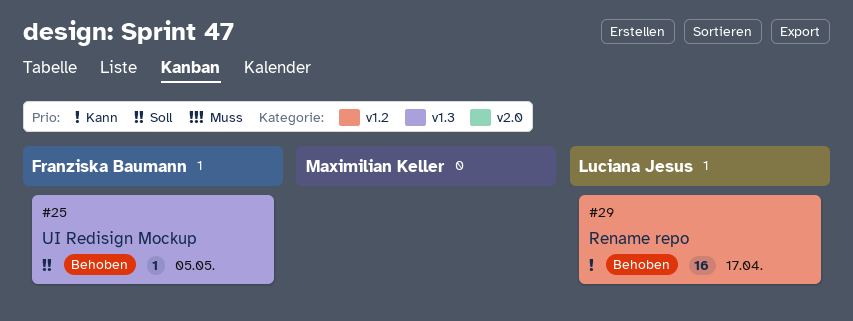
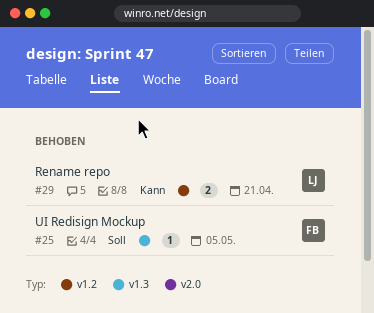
#29, estimate: 16 -> 2
#29, due: Apr 17 -> Apr 21

